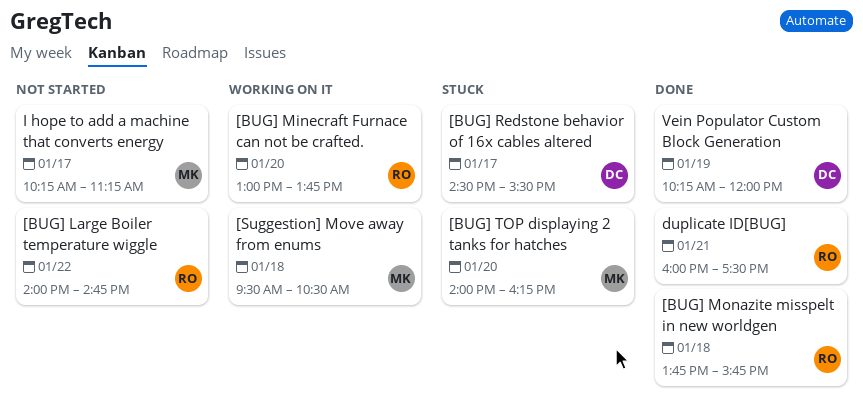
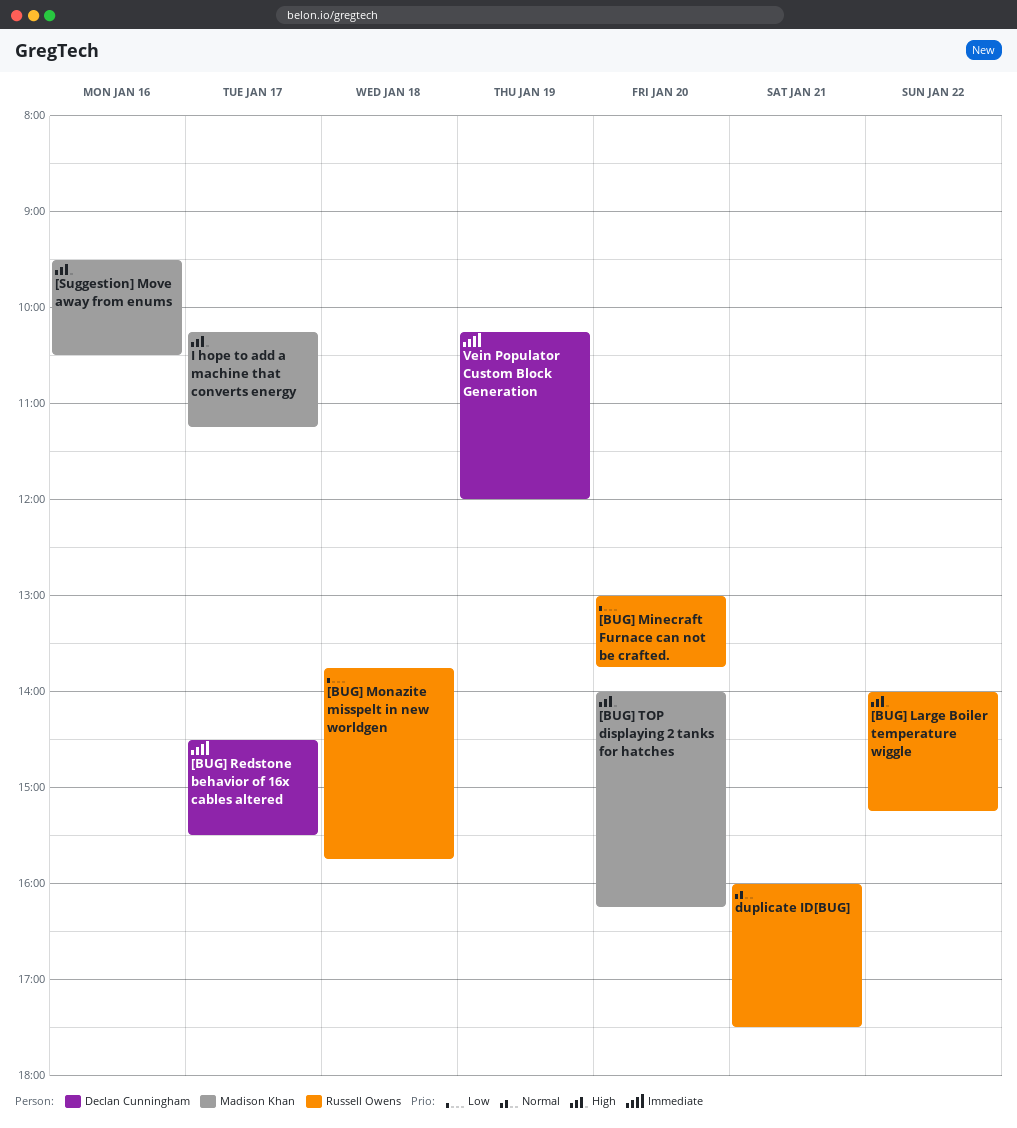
[BUG] Large Boiler temperature wiggle, ends: 14:45 -> 15:15
[Suggestion] Move away from enums, day: Jan 18 -> Jan 16

